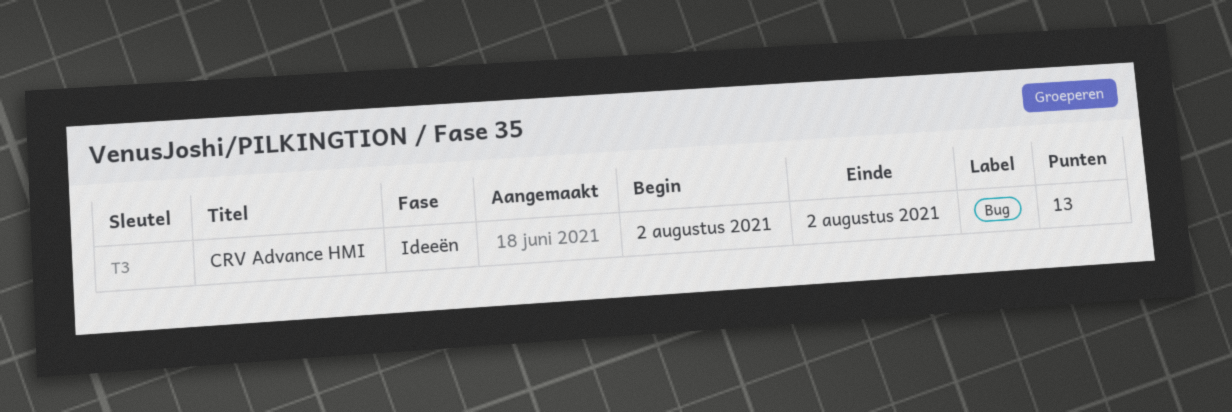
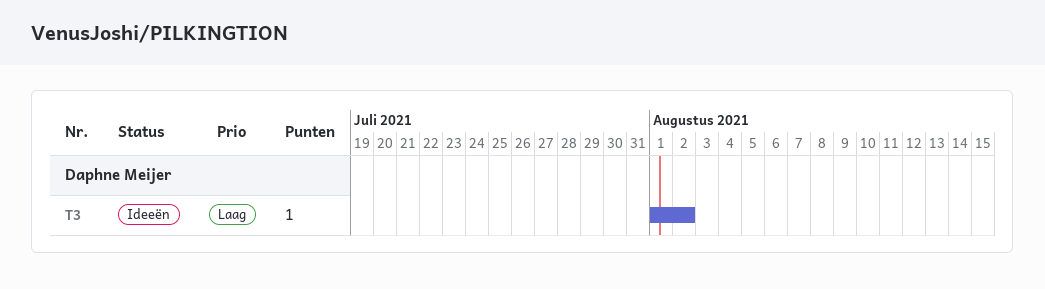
T3, estimate: 13 -> 1
T3, start: Aug 2 -> Aug 1

